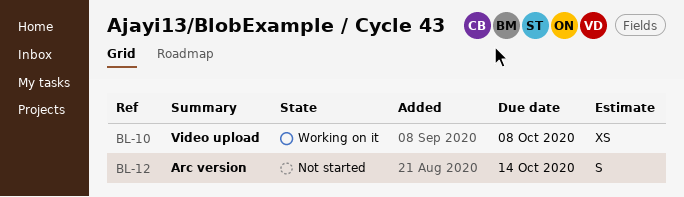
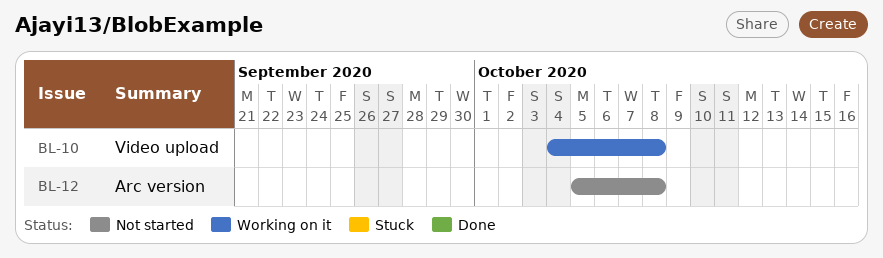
BL-12, due: Oct 14 -> Oct 8

